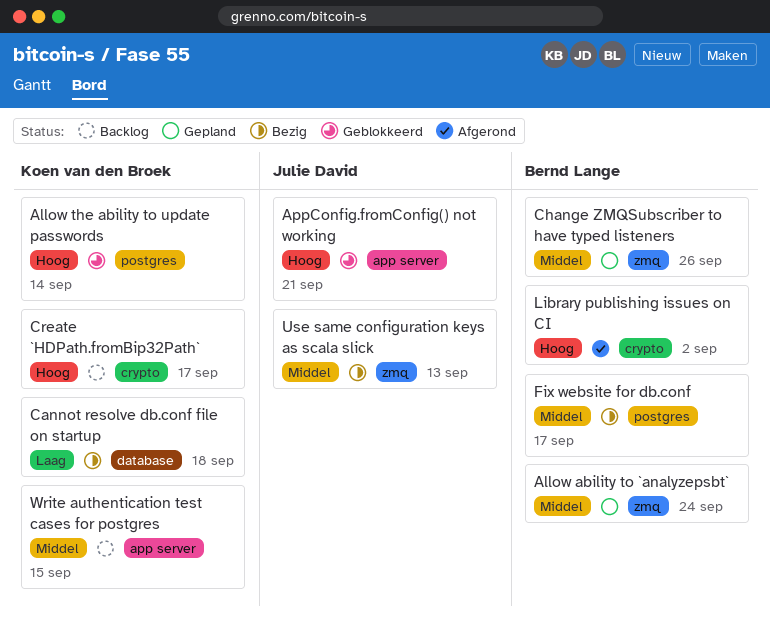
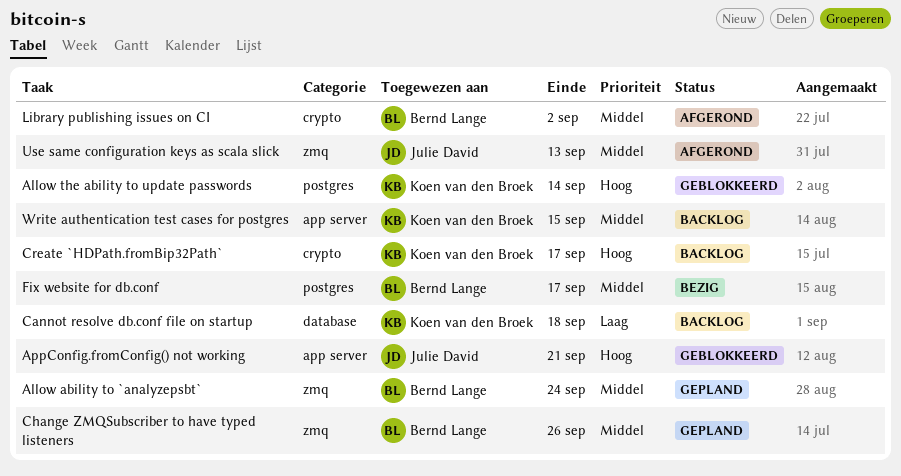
Cannot resolve db.conf file on startup, status: Bezig -> Backlog
Library publishing issues on CI, priority: Hoog -> Middel
Use same configuration keys as scala slick, status: Bezig -> Afgerond

